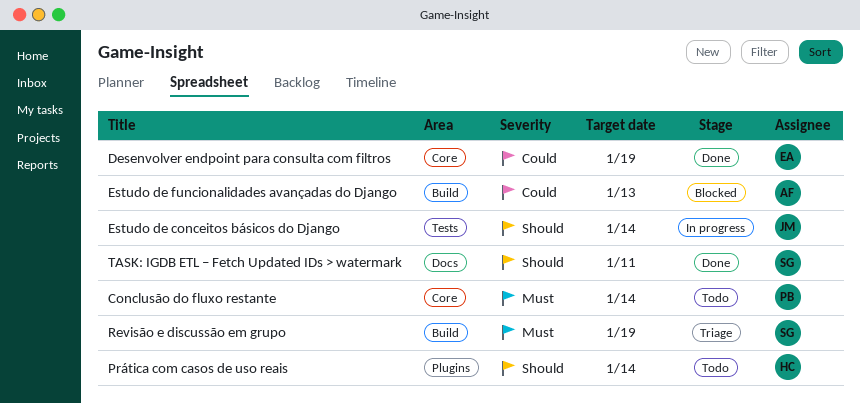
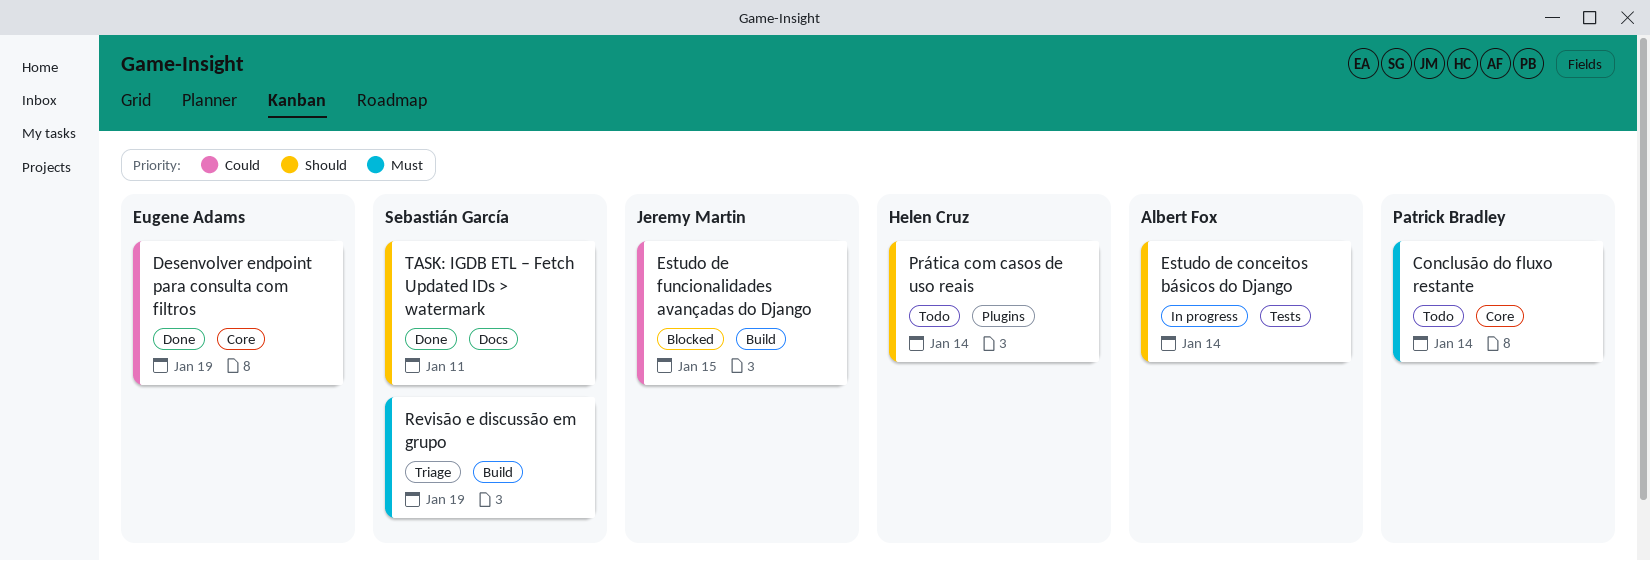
Estudo de conceitos básicos do Django, owner: Jeremy Martin -> Albert Fox
Estudo de funcionalidades avançadas do Django, owner: Albert Fox -> Jeremy Martin
Estudo de funcionalidades avançadas do Django, due: Jan 13 -> Jan 15

